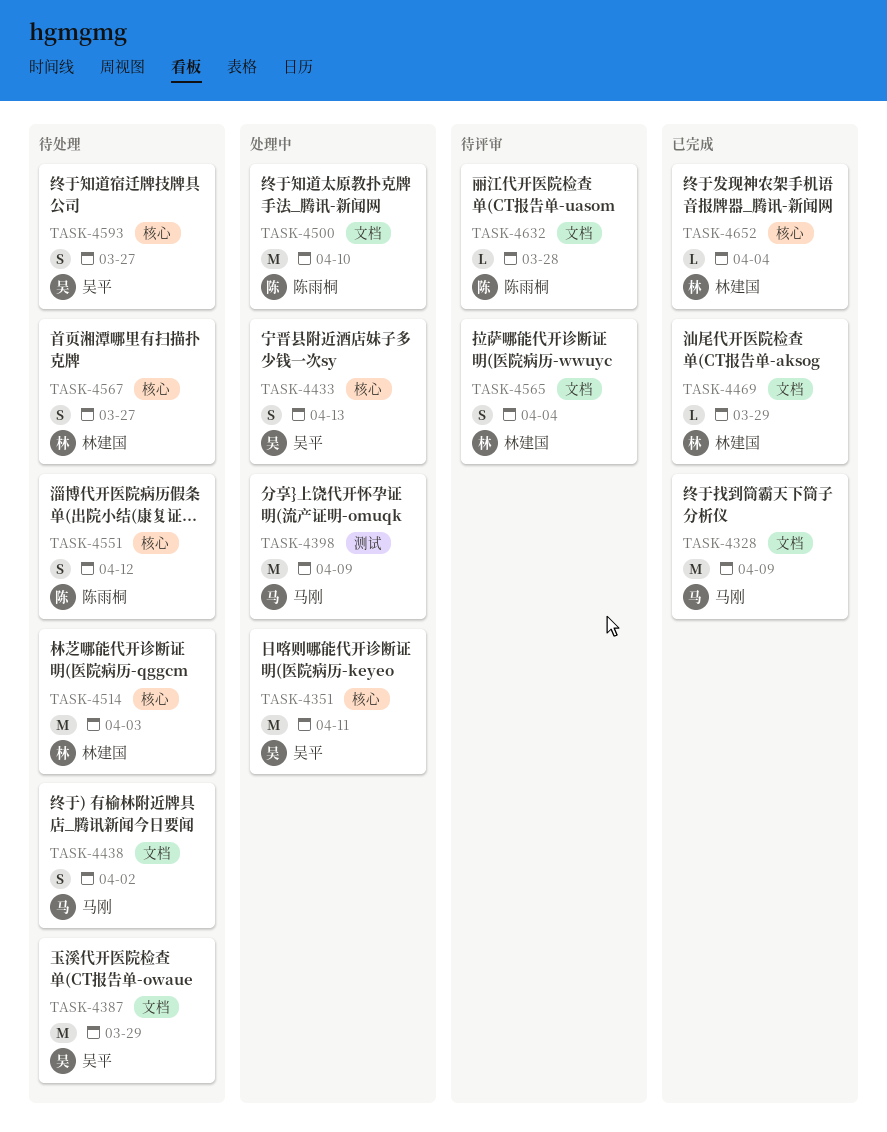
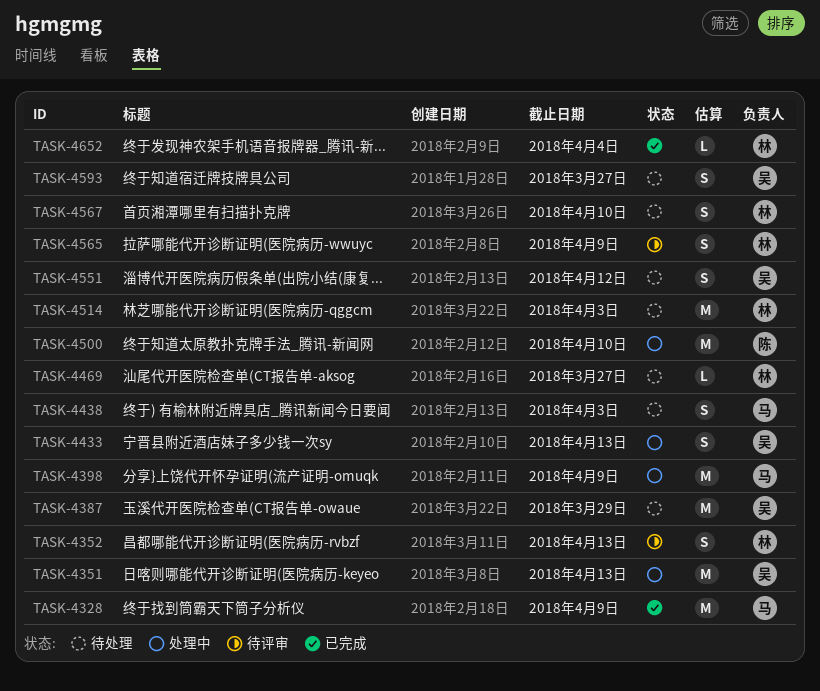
TASK-4351, due: Apr 11 -> Apr 13
TASK-4352: none -> present
TASK-4438, due: Apr 2 -> Apr 3
TASK-4469, status: 已完成 -> 待处理
TASK-4469, due: Mar 29 -> Mar 27
TASK-4551, owner: 陈雨桐 -> 吴平
TASK-4565, due: Apr 4 -> Apr 9
TASK-4567, due: Mar 27 -> Apr 10
TASK-4632: present -> none

